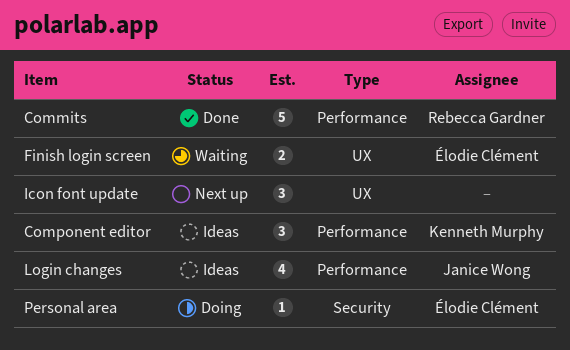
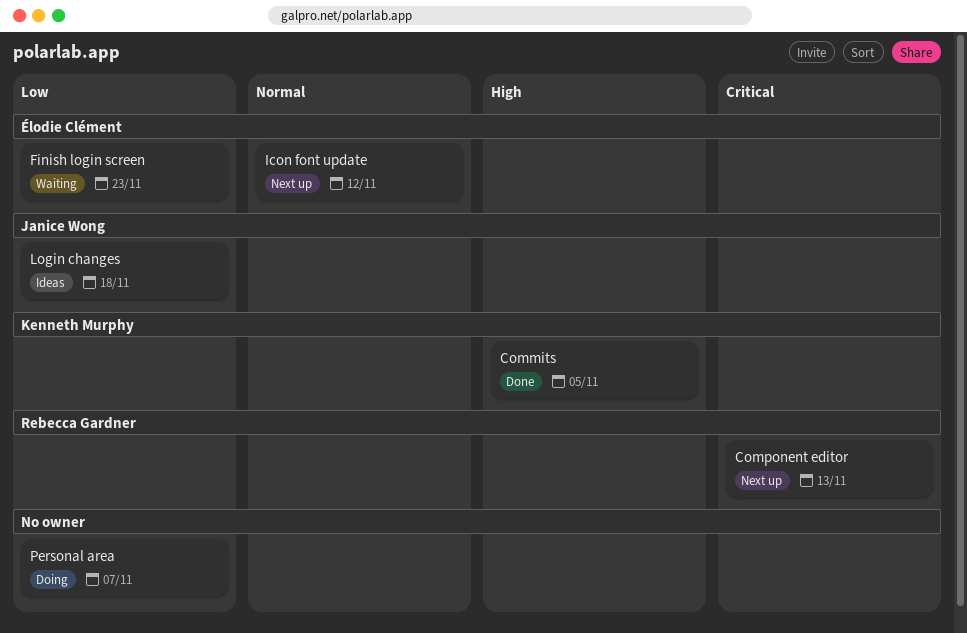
Commits, owner: Rebecca Gardner -> Kenneth Murphy
Component editor, status: Ideas -> Next up
Component editor, owner: Kenneth Murphy -> Rebecca Gardner
Icon font update, owner: none -> Élodie Clément
Personal area, owner: Élodie Clément -> none

